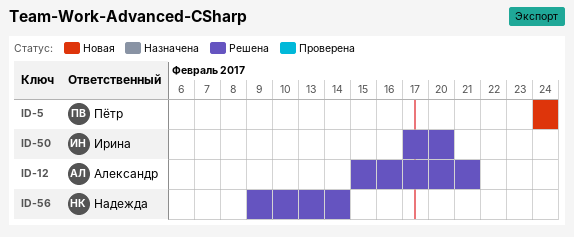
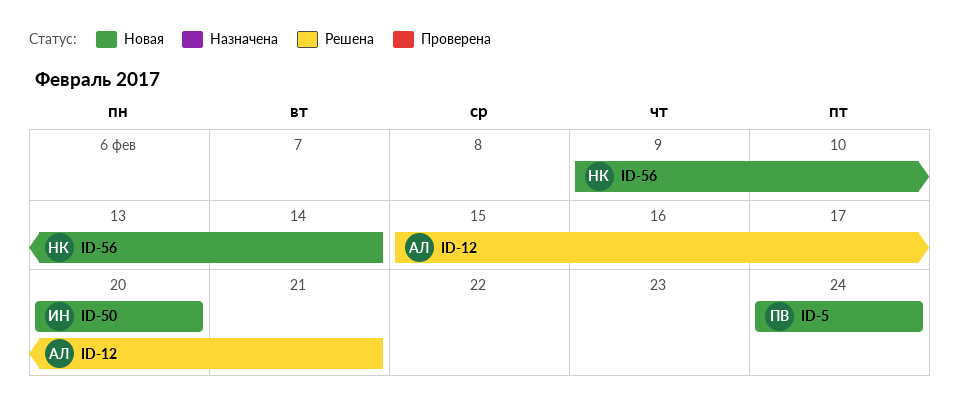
ID-50, status: Решена -> Новая
ID-50, start: Feb 17 -> Feb 20
ID-56, status: Решена -> Новая

